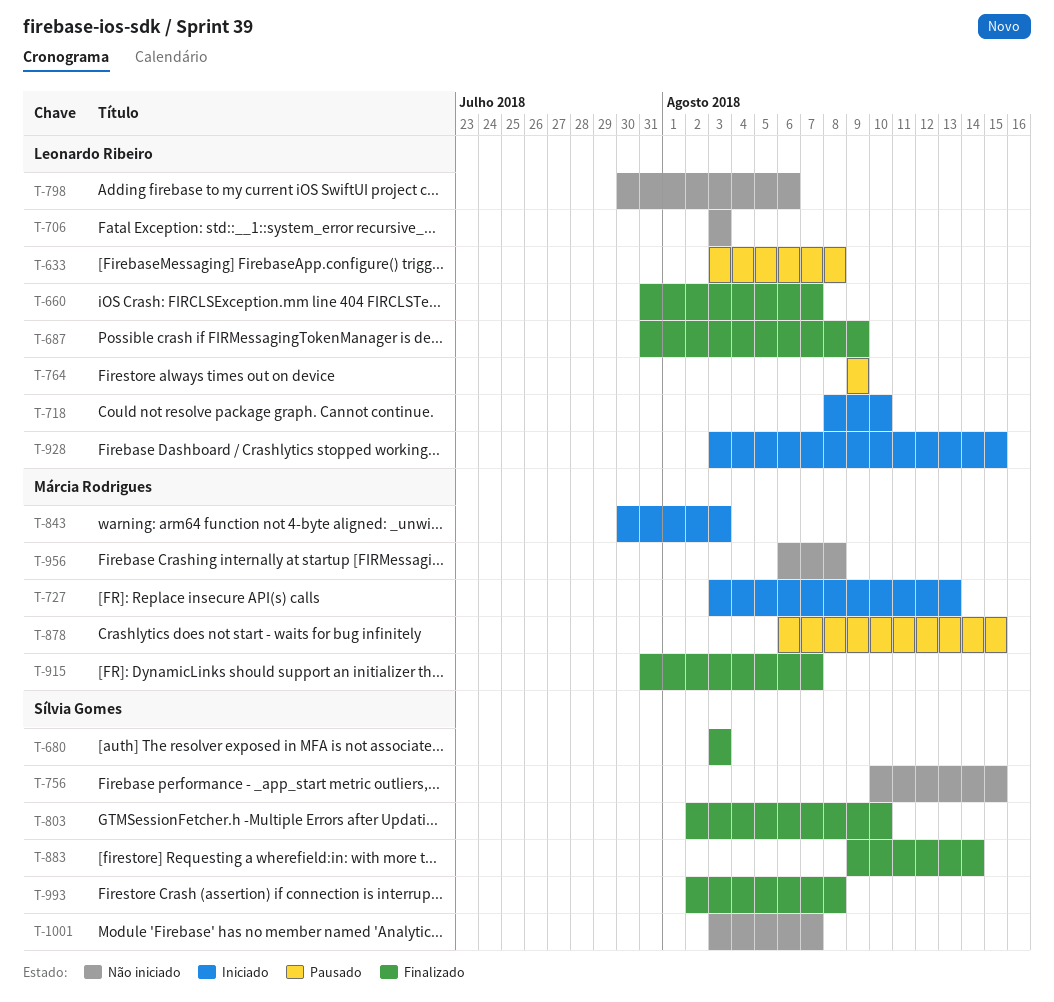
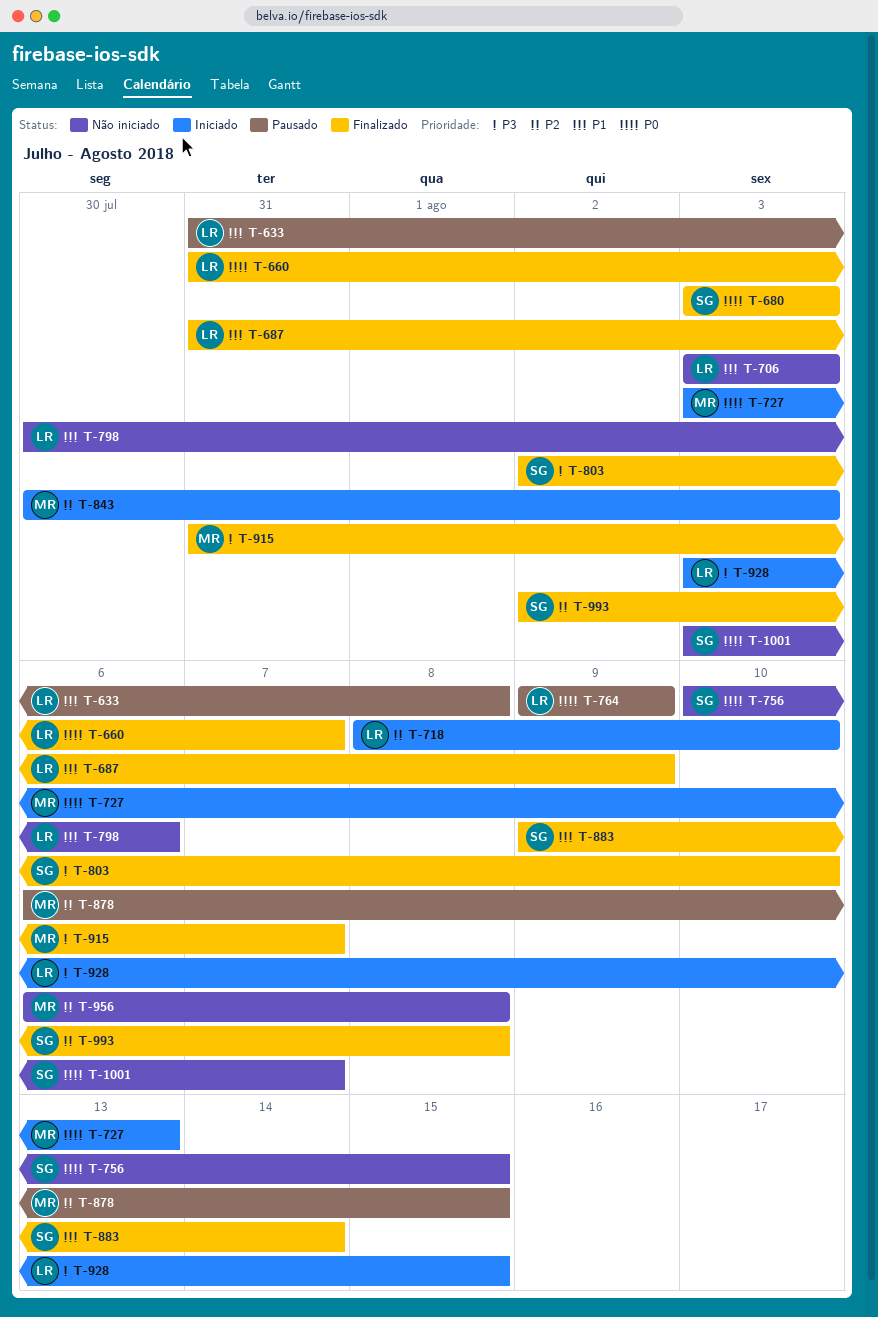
T-633, start: Aug 3 -> Jul 31

